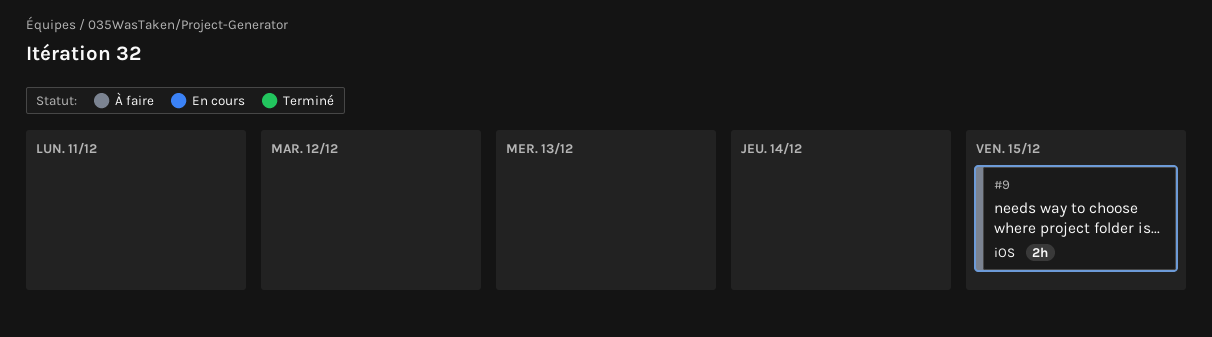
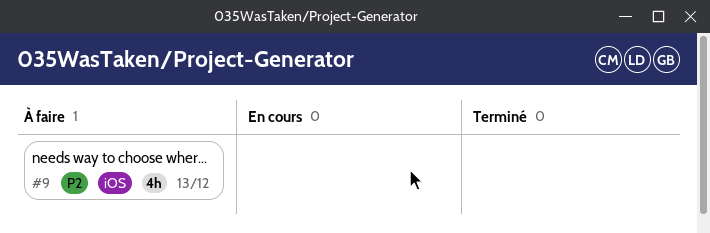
#9, estimate: 2h -> 4h
#9, due: Dec 15 -> Dec 13

